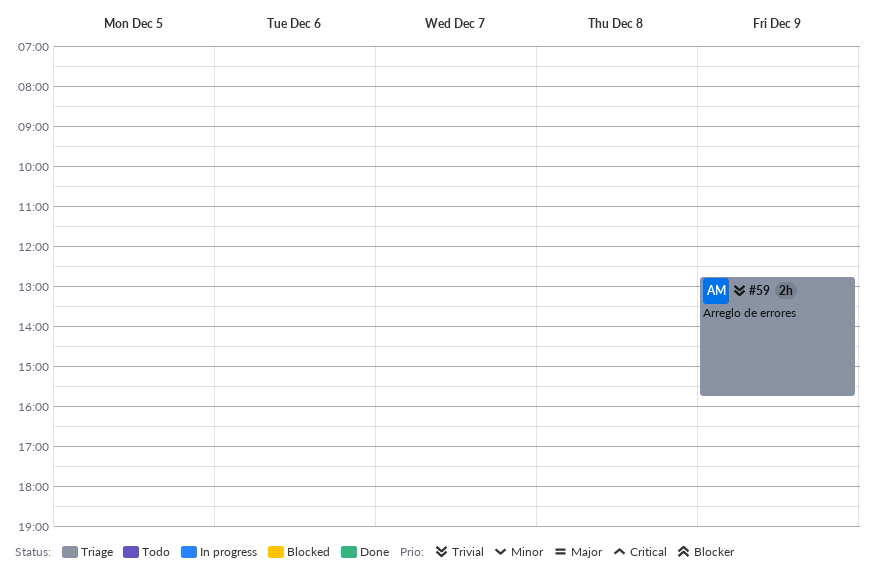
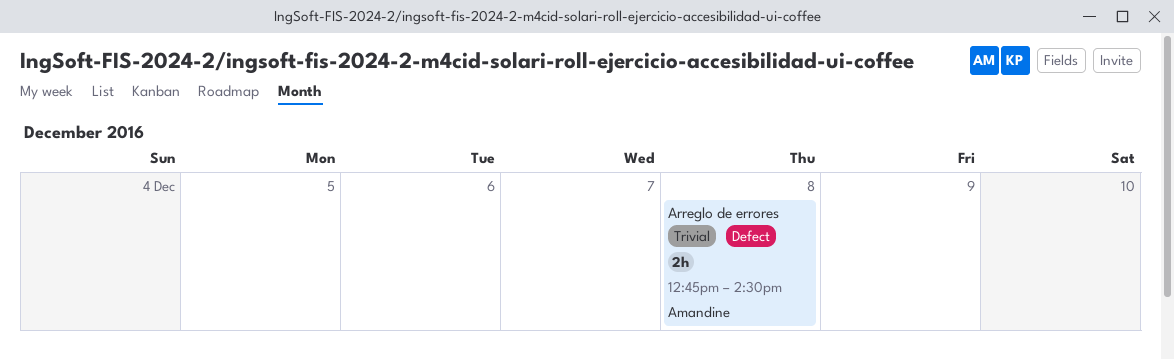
Arreglo de errores, day: Dec 9 -> Dec 8
Arreglo de errores, ends: 15:45 -> 14:30

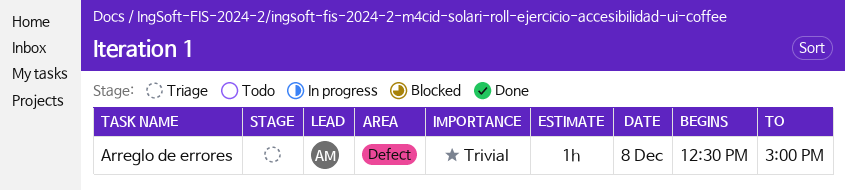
Arreglo de errores, estimate: 2h -> 1h
Arreglo de errores, begins: 12:45 -> 12:30
Arreglo de errores, ends: 14:30 -> 15:00

